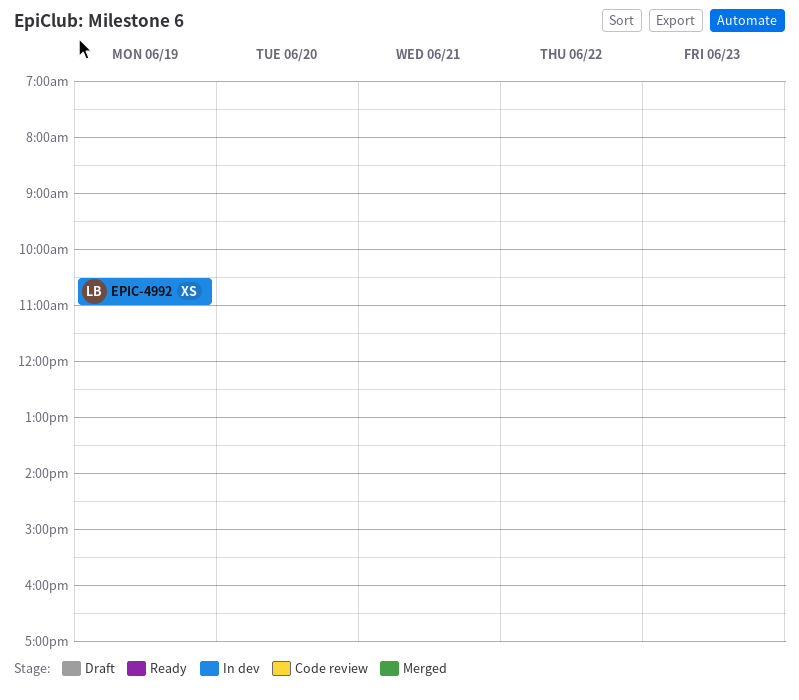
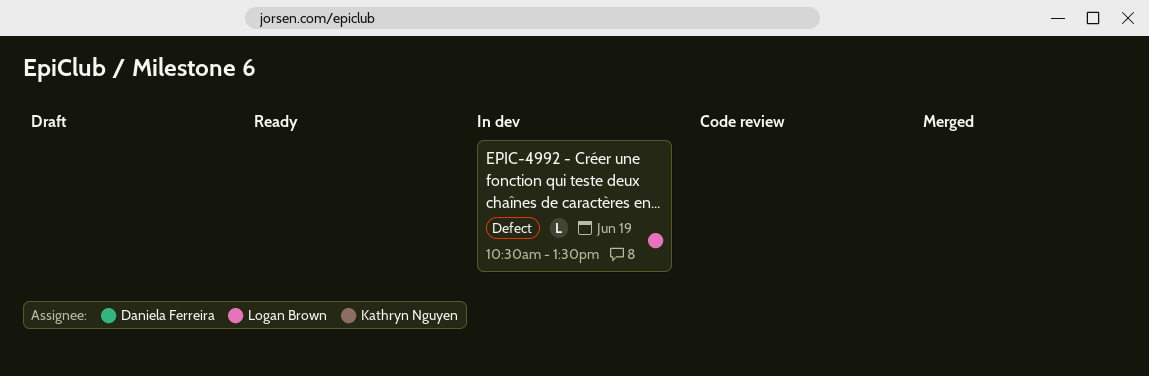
EPIC-4992, estimate: XS -> L
EPIC-4992, ends: 11:00 -> 13:30

